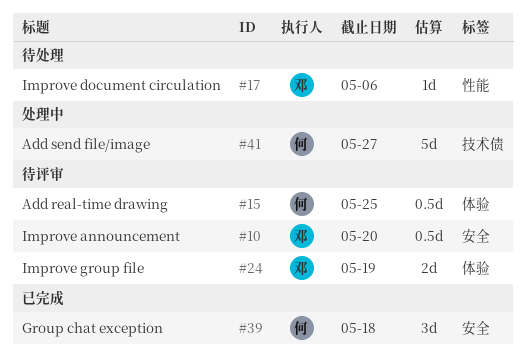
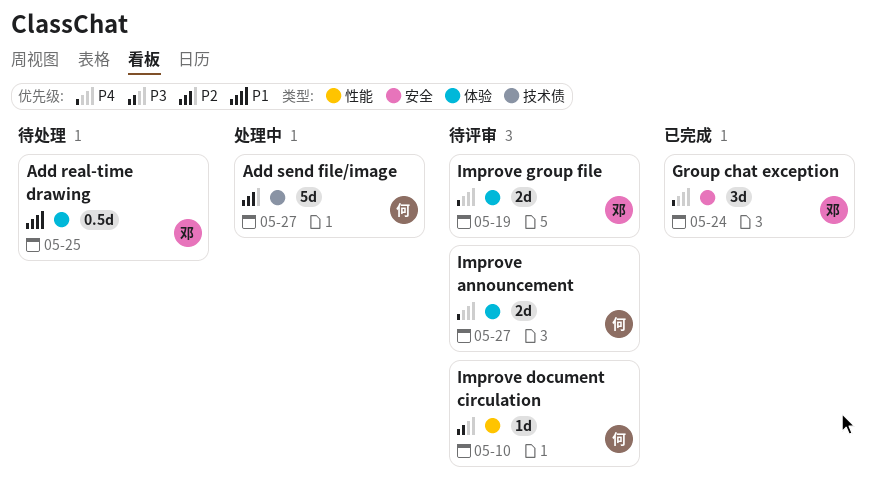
Add real-time drawing, status: 待评审 -> 待处理
Add real-time drawing, owner: 何 -> 邓
Group chat exception, owner: 何 -> 邓
Group chat exception, due: May 18 -> May 24
Improve announcement, owner: 邓 -> 何
Improve announcement, label: 安全 -> 体验
Improve announcement, estimate: 0.5d -> 2d
Improve announcement, due: May 20 -> May 27
Improve document circulation, status: 待处理 -> 待评审
Improve document circulation, owner: 邓 -> 何
Improve document circulation, due: May 6 -> May 10

